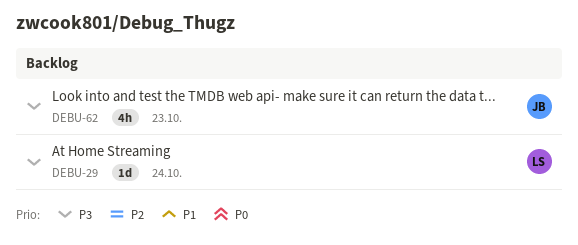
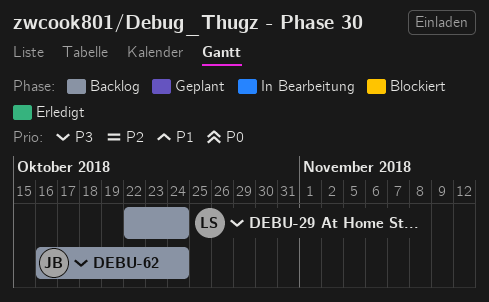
DEBU-62, due: Oct 23 -> Oct 24

